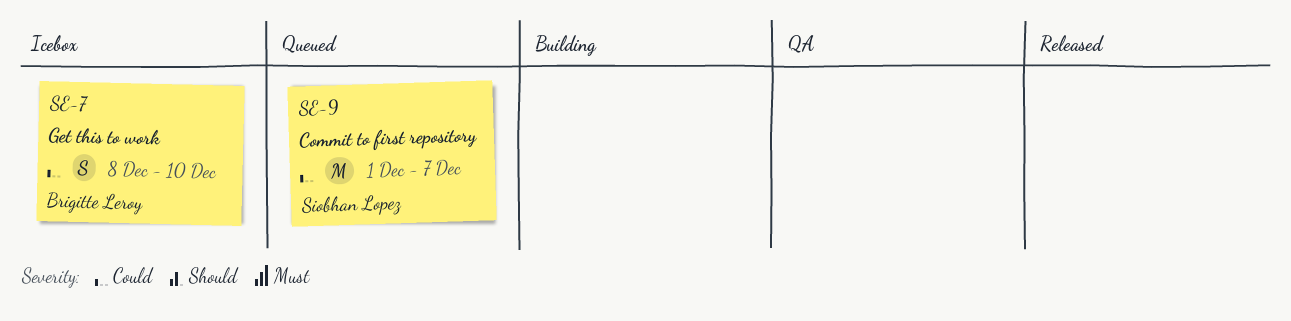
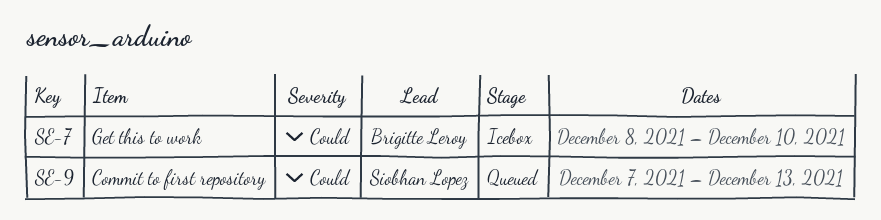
SE-9, start: Dec 1 -> Dec 7
SE-9, due: Dec 7 -> Dec 13

